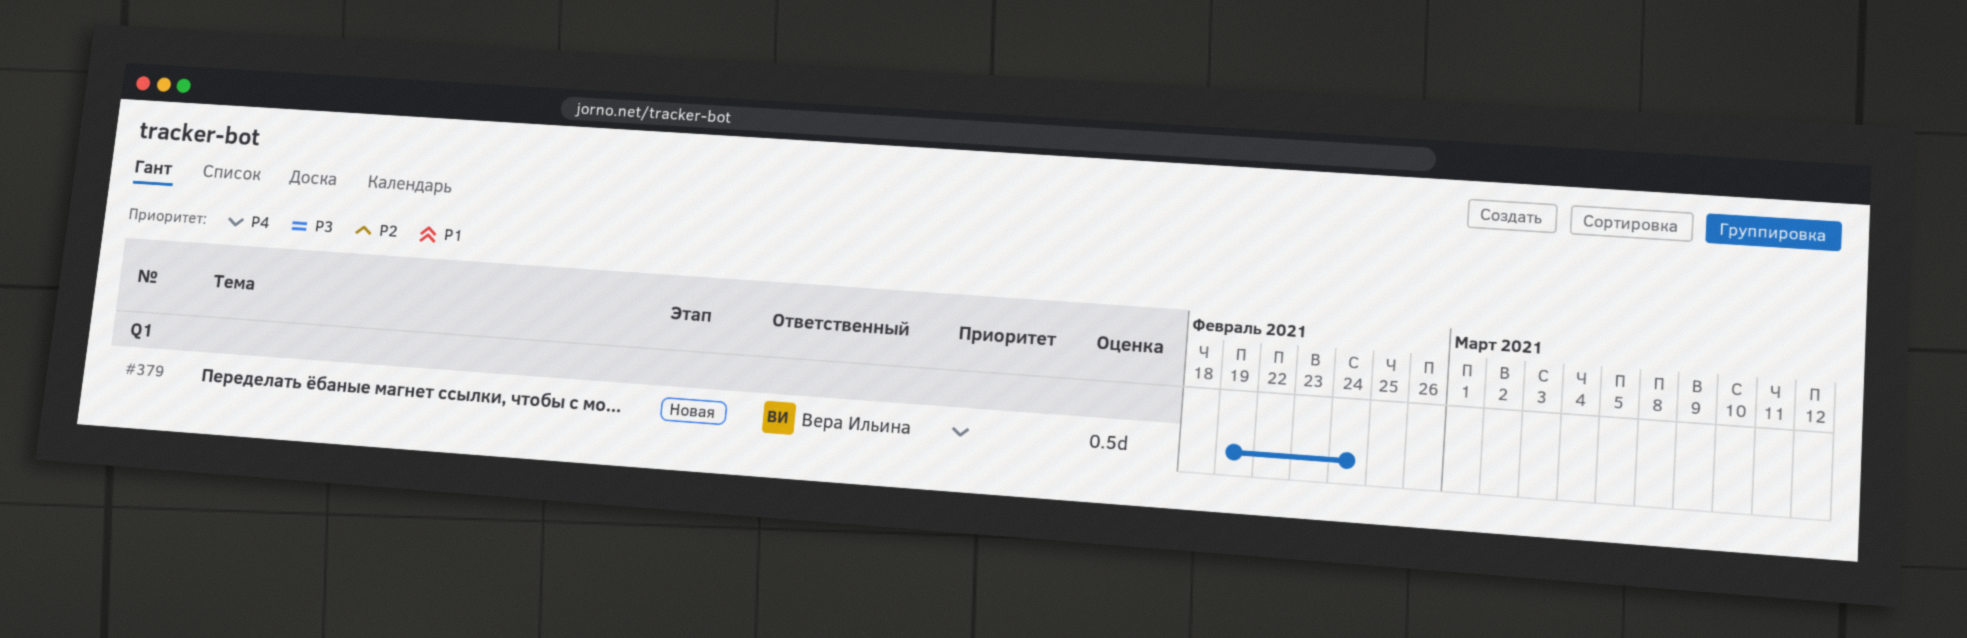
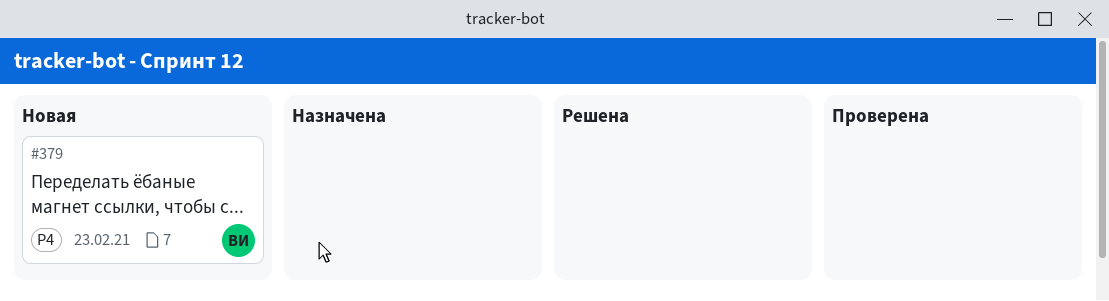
#379, due: Feb 24 -> Feb 23

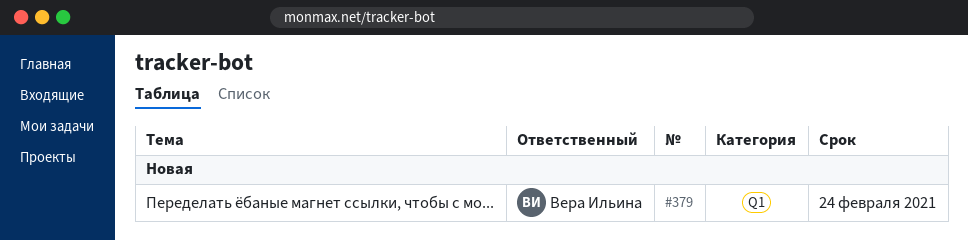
#379, due: Feb 23 -> Feb 24

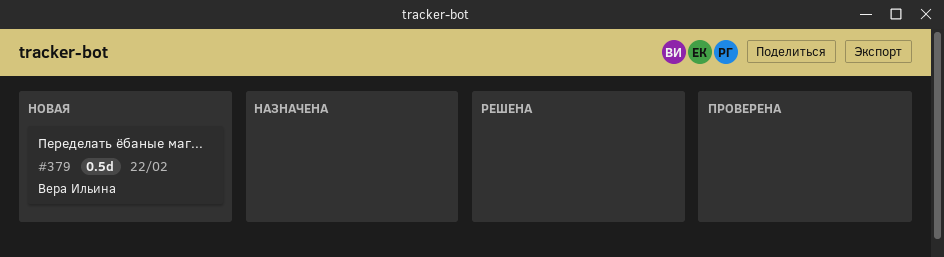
#379, due: Feb 24 -> Feb 22

